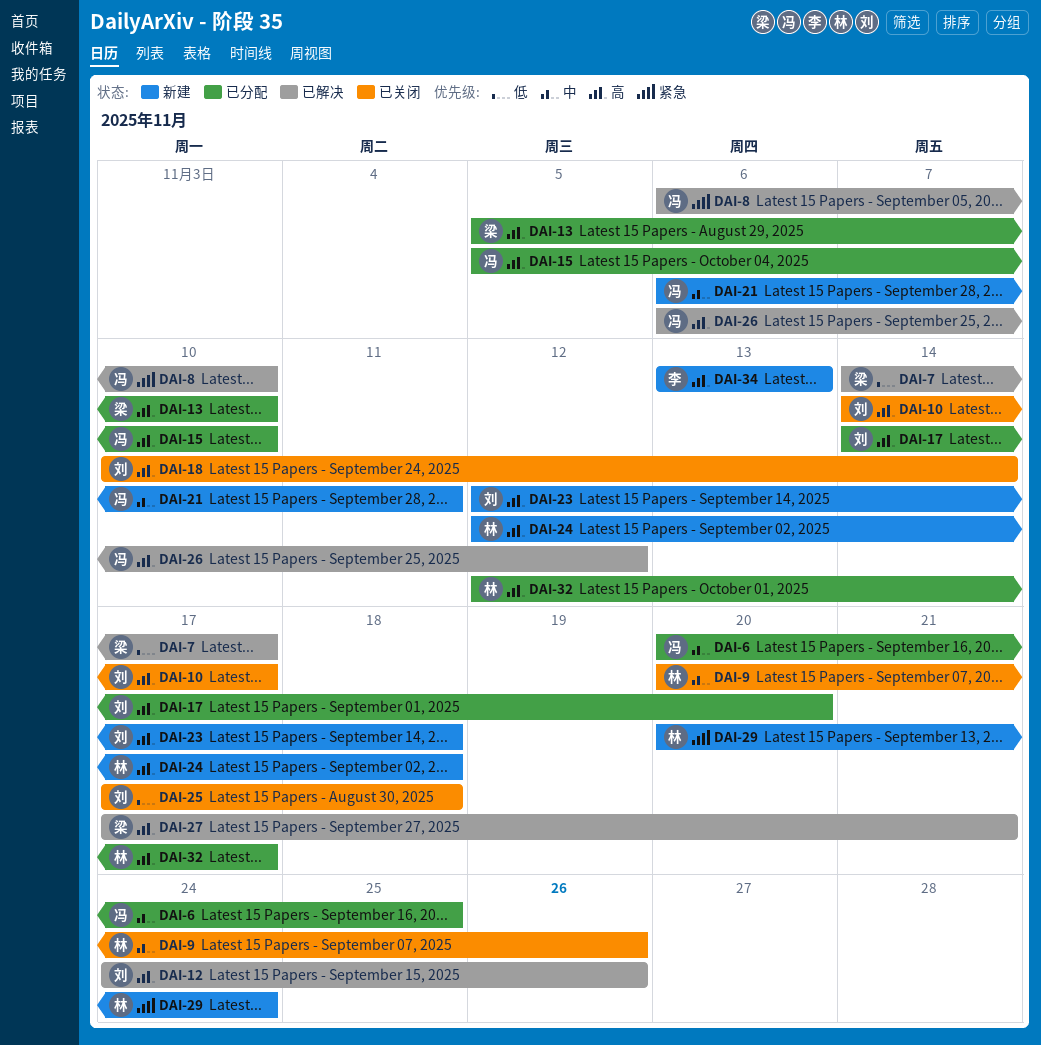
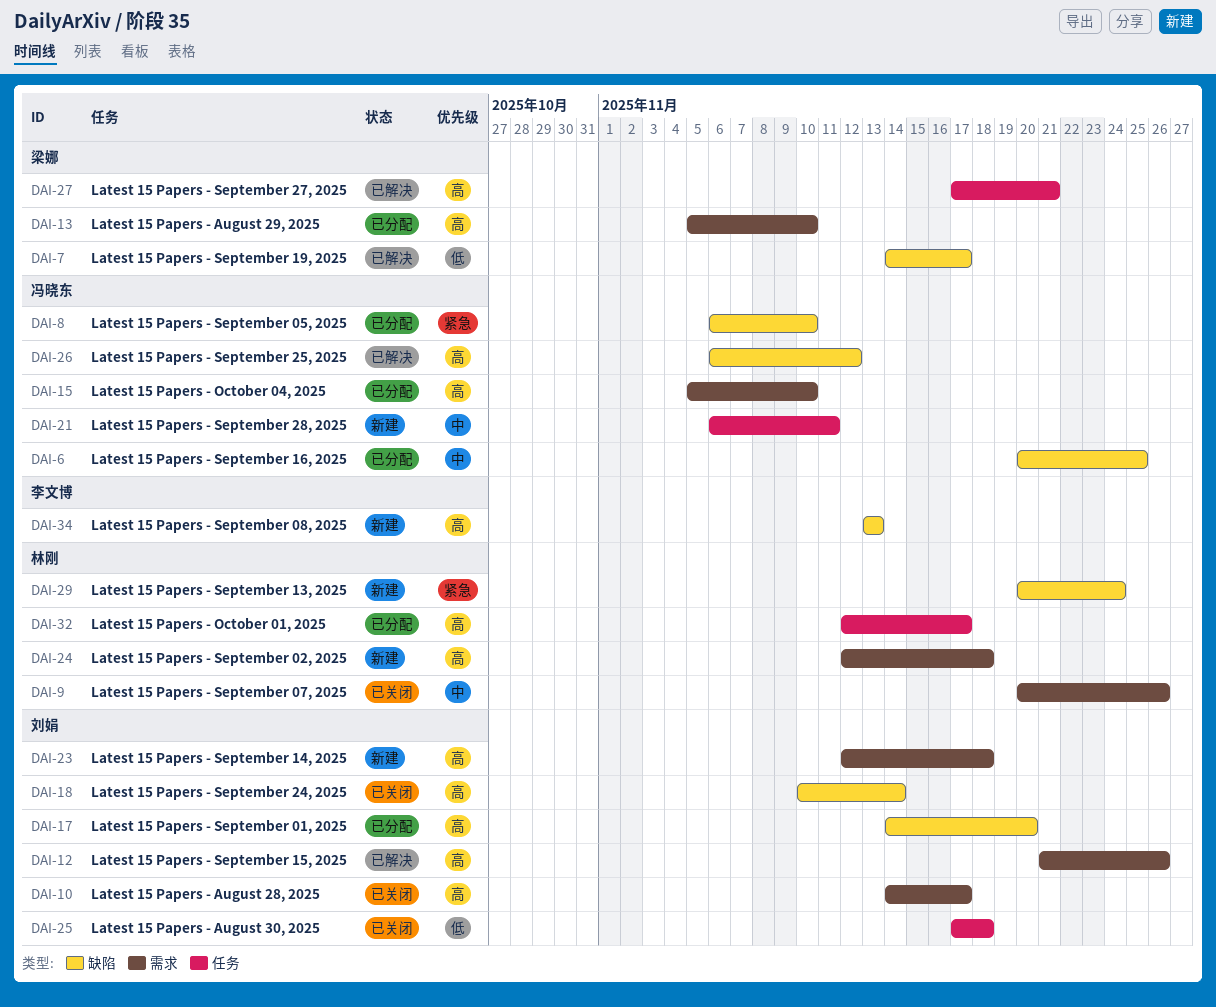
DAI-8, status: 已解决 -> 已分配
DAI-12, start: Nov 24 -> Nov 21

